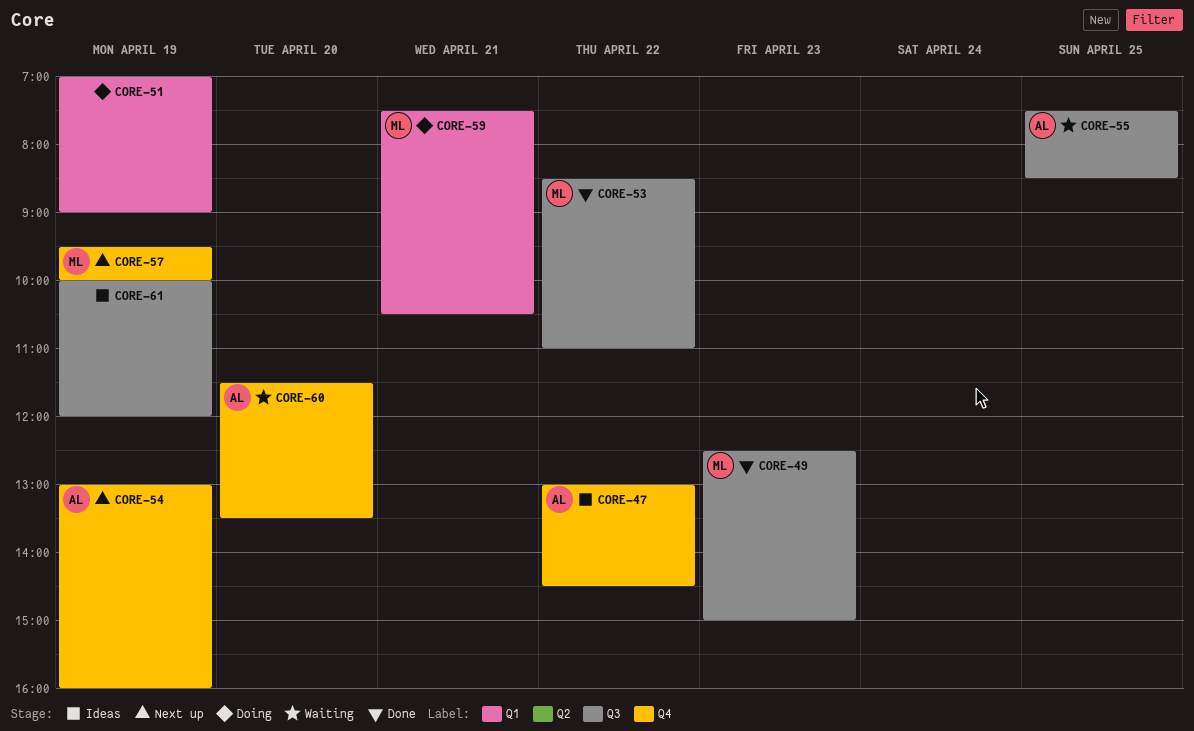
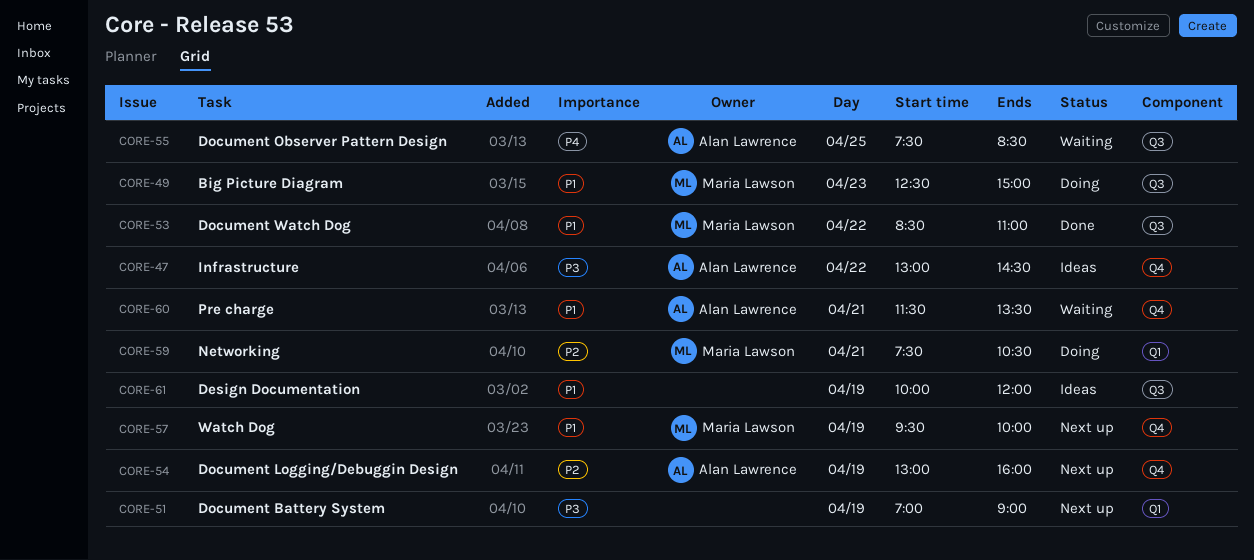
CORE-49, status: Done -> Doing
CORE-51, status: Doing -> Next up
CORE-60, day: Apr 20 -> Apr 21

